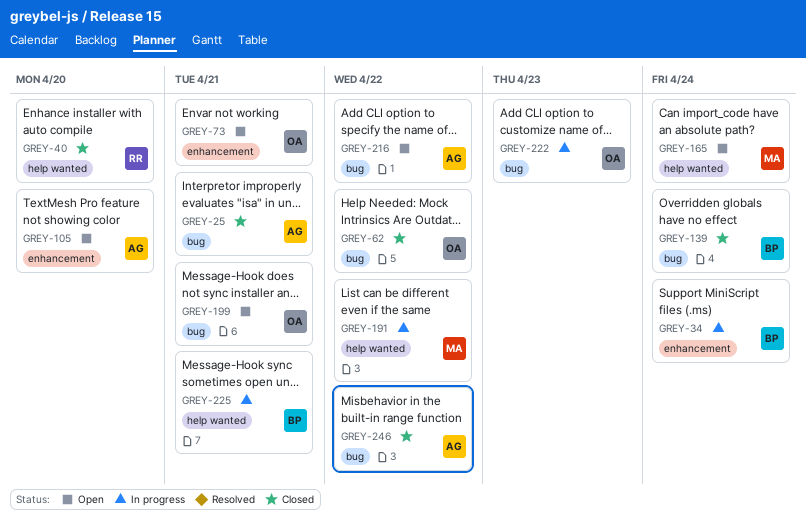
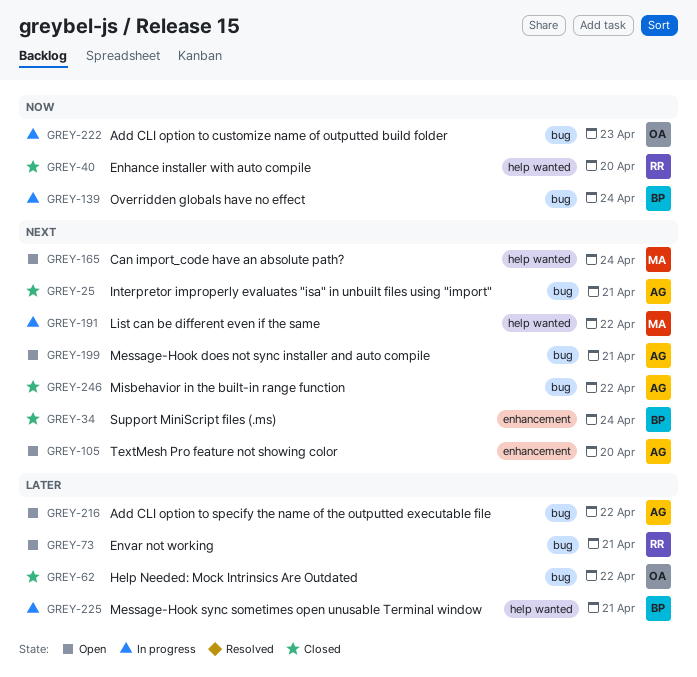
GREY-34, status: In progress -> Closed
GREY-73, owner: OA -> RR
GREY-73, label: enhancement -> bug
GREY-139, status: Closed -> In progress
GREY-199, owner: OA -> AG

